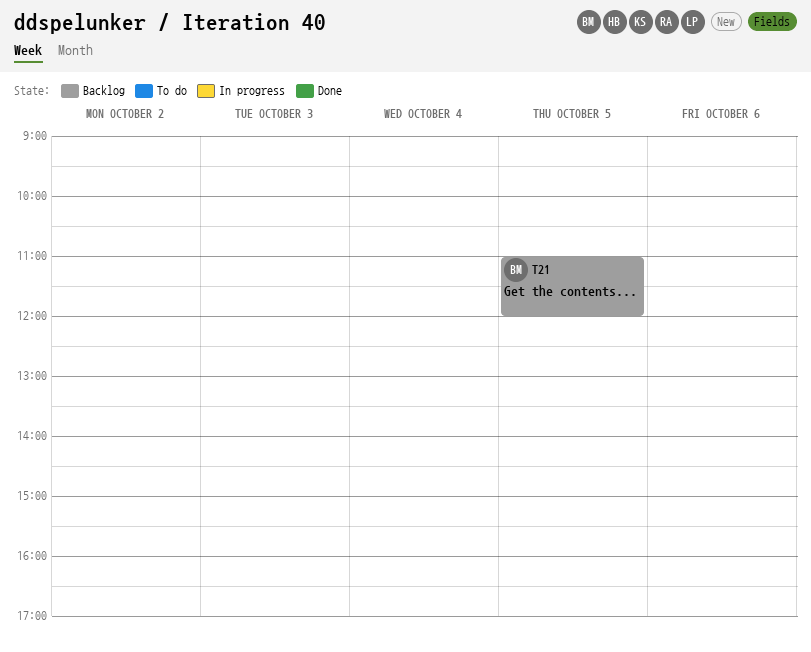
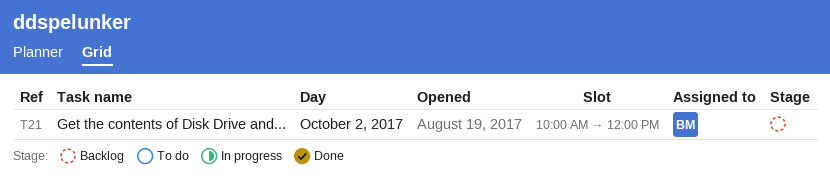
T21, day: Oct 5 -> Oct 2
T21, begins: 11:00 -> 10:00

